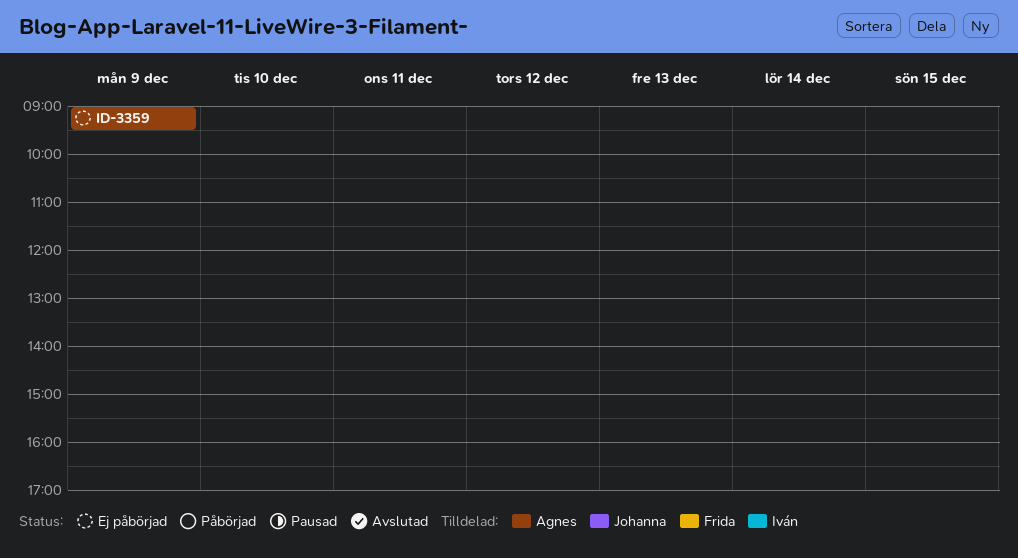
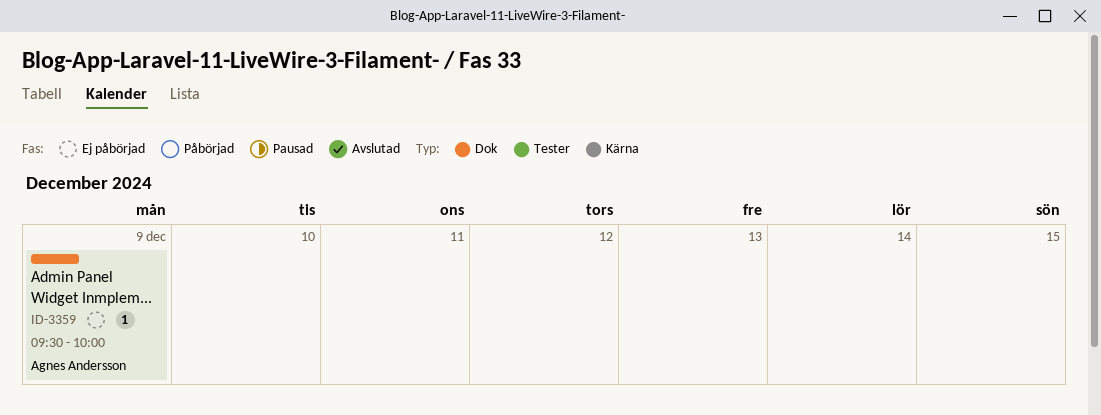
ID-3359, begins: 09:00 -> 09:30
ID-3359, ends: 09:30 -> 10:00

